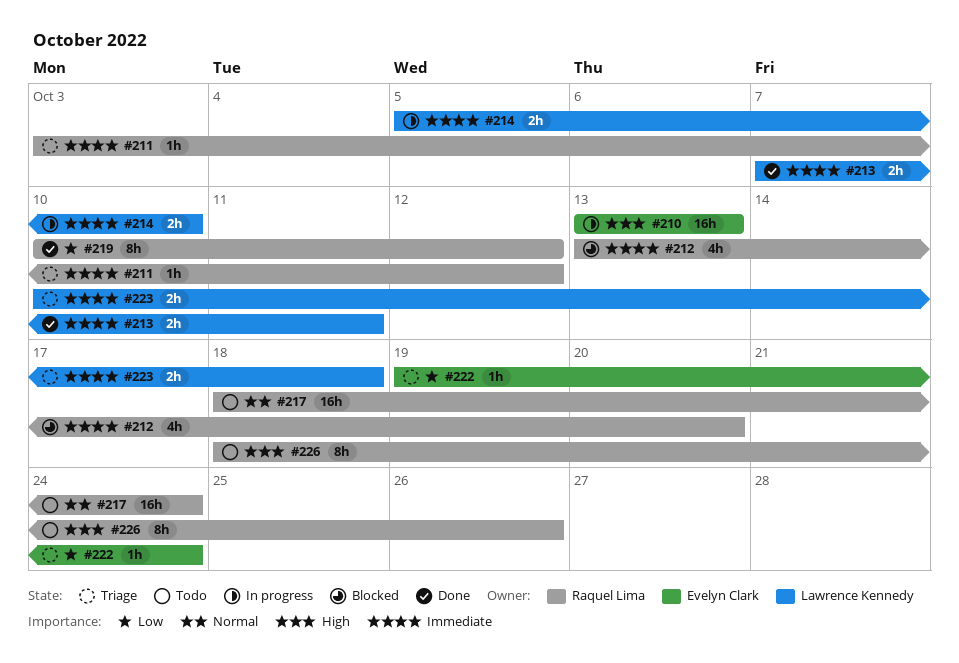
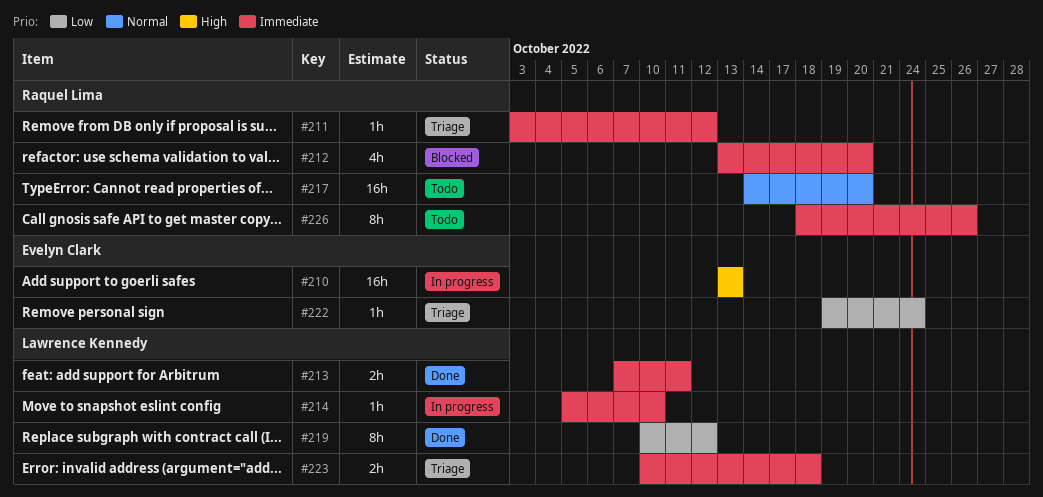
#214, estimate: 2h -> 1h
#217, start: Oct 18 -> Oct 14
#217, due: Oct 24 -> Oct 20
#219, owner: Raquel Lima -> Lawrence Kennedy
#226, priority: High -> Immediate

